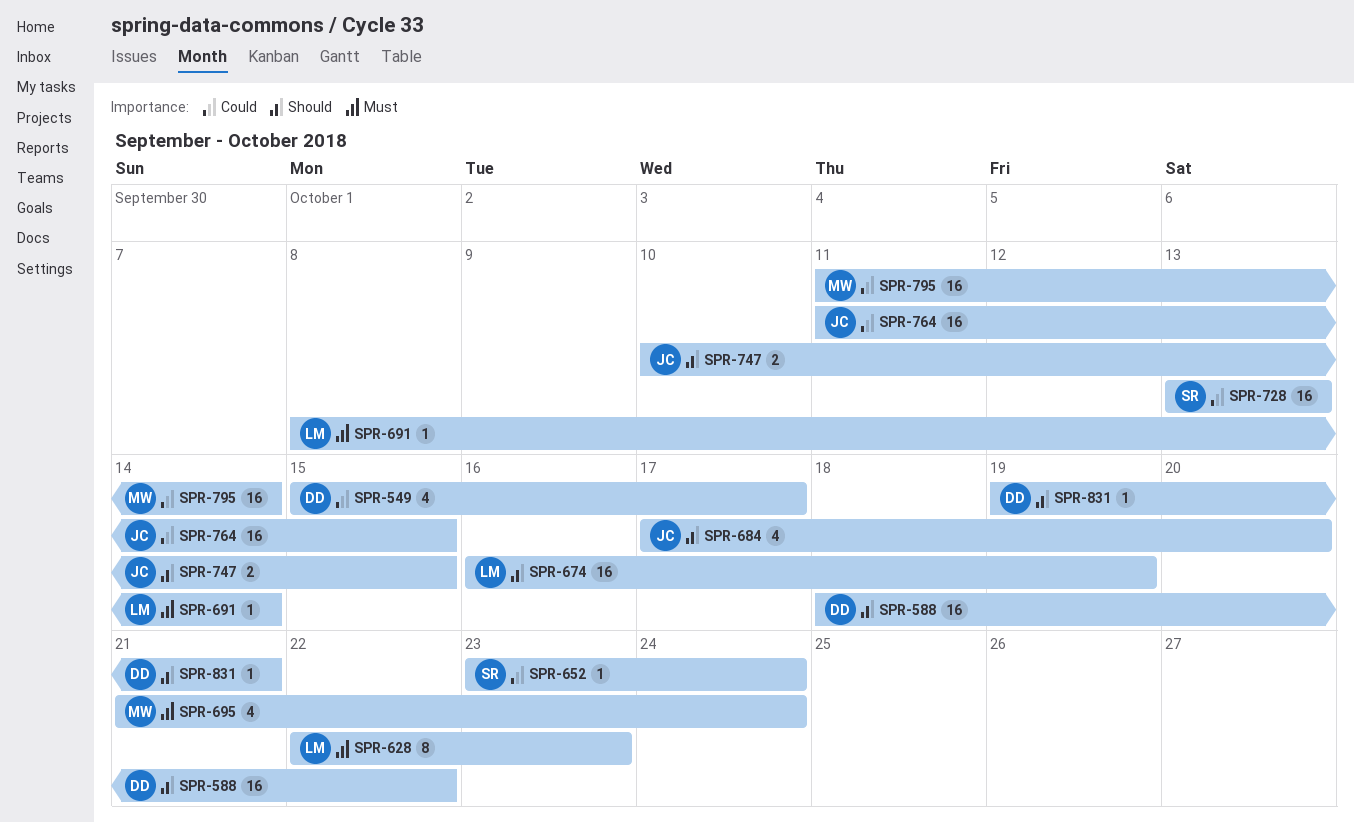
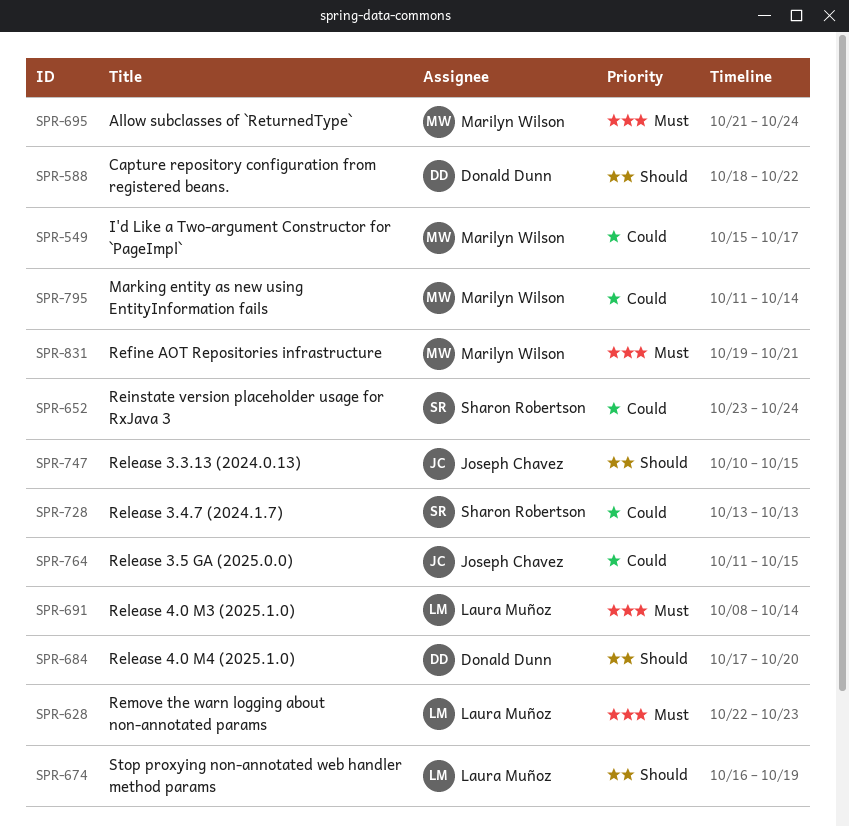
SPR-549, owner: Donald Dunn -> Marilyn Wilson
SPR-684, owner: Joseph Chavez -> Donald Dunn
SPR-831, owner: Donald Dunn -> Marilyn Wilson
SPR-831, priority: Should -> Must

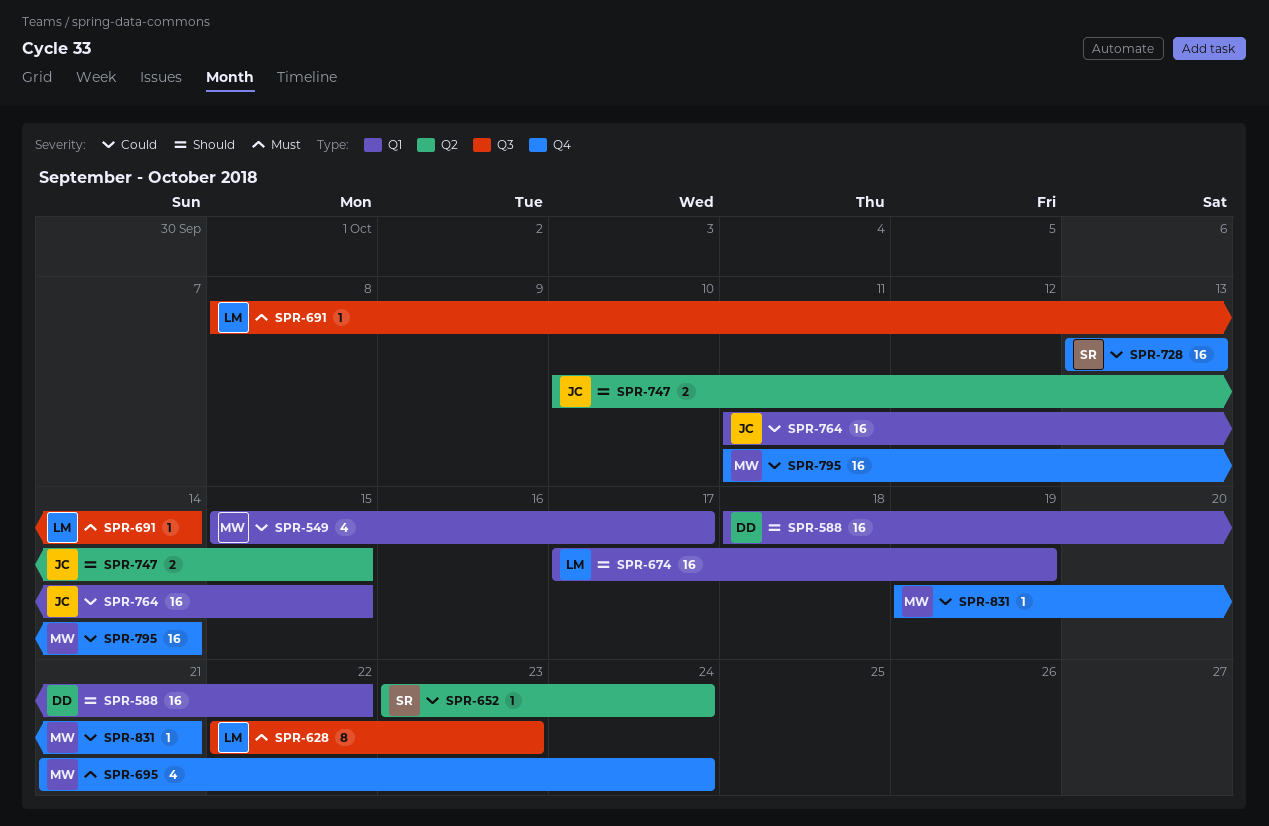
SPR-674, start: Oct 16 -> Oct 17
SPR-684: present -> none
SPR-831, priority: Must -> Could

